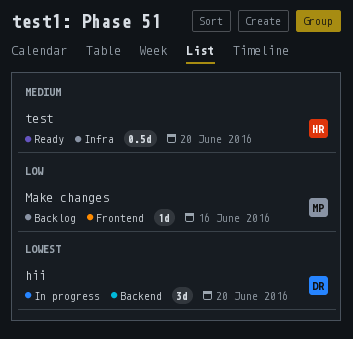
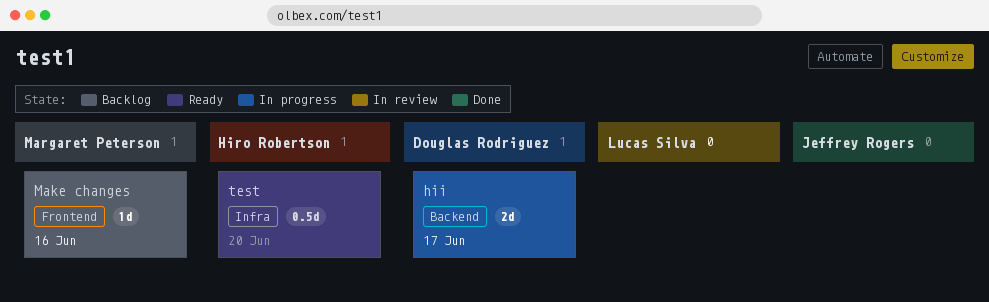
hii, estimate: 3d -> 2d
hii, due: Jun 20 -> Jun 17

